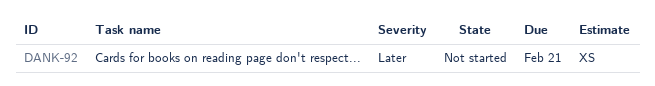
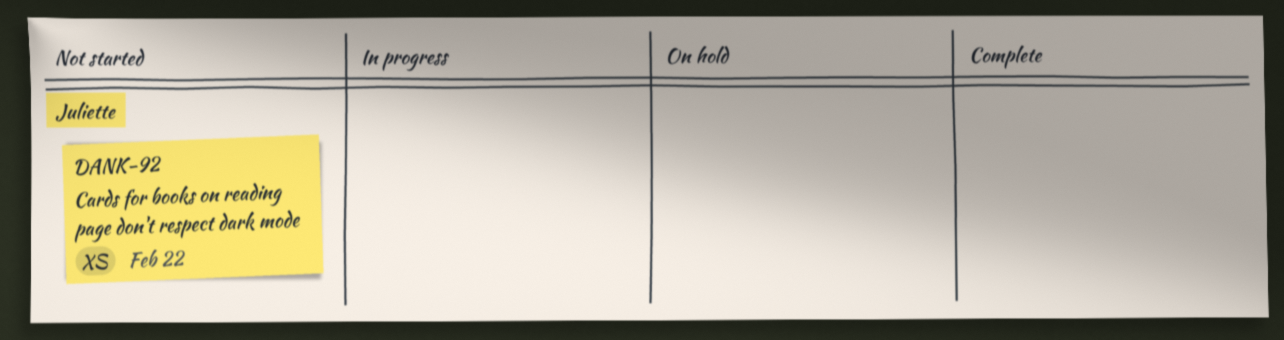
DANK-92, due: Feb 21 -> Feb 22

